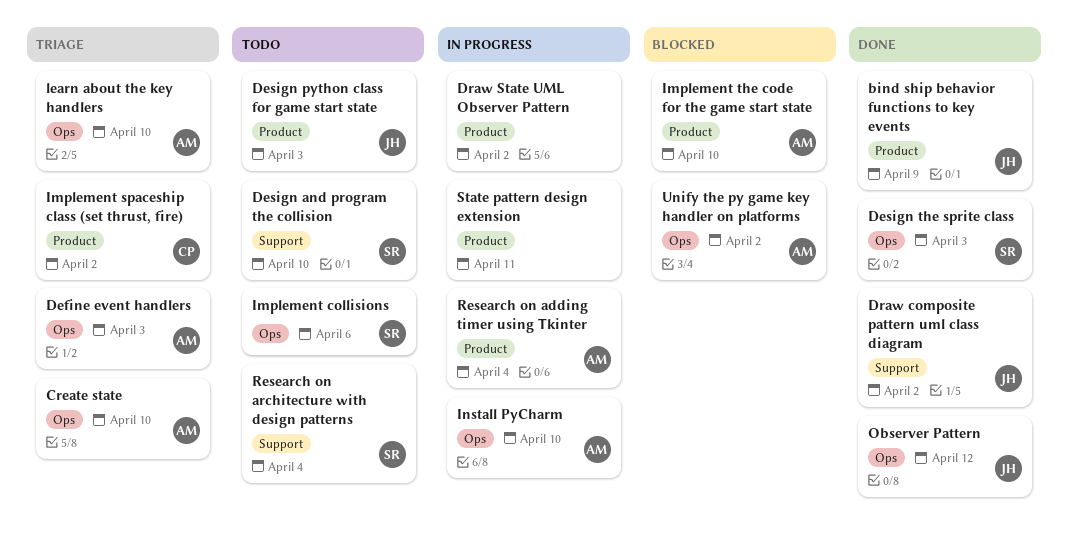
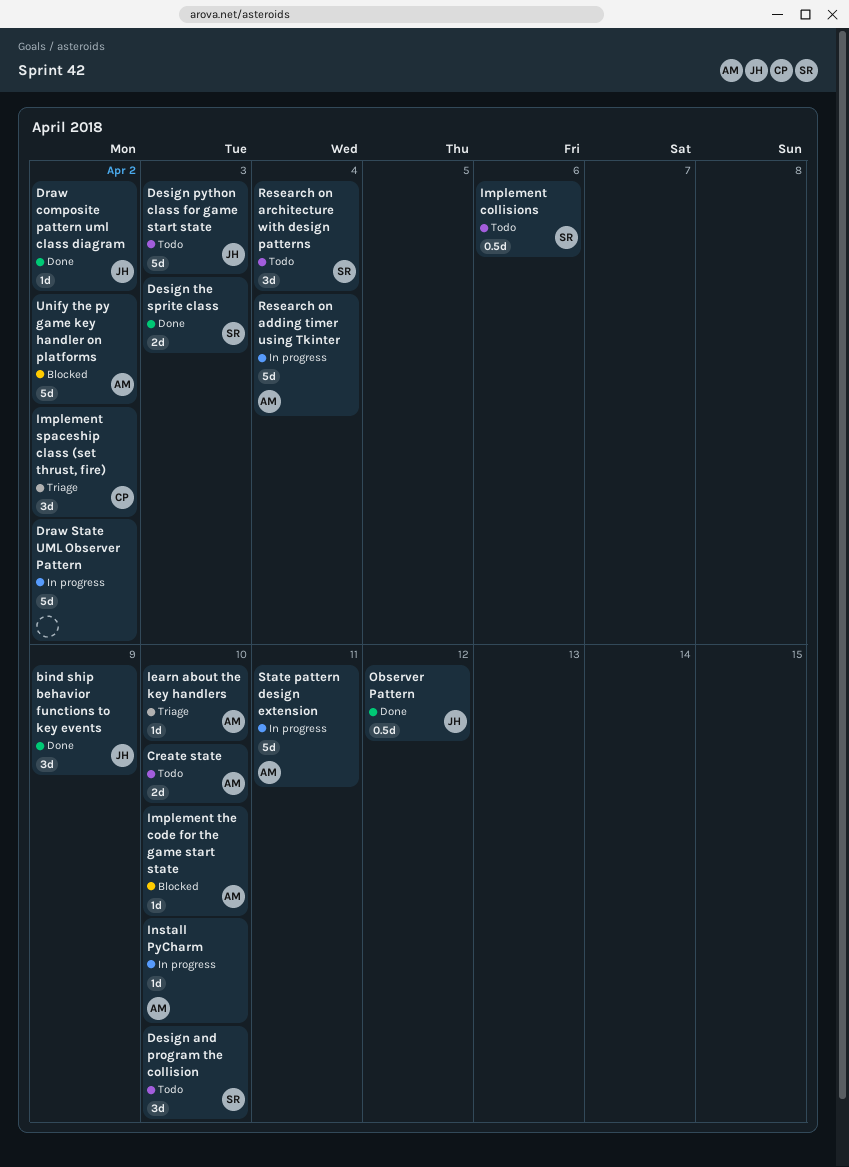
Create state, status: Triage -> Todo
Define event handlers: present -> none
State pattern design extension, owner: none -> AM

